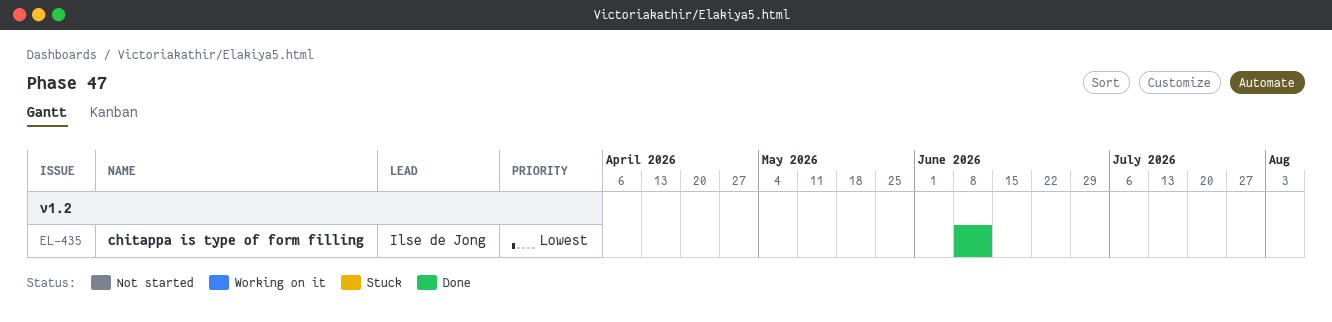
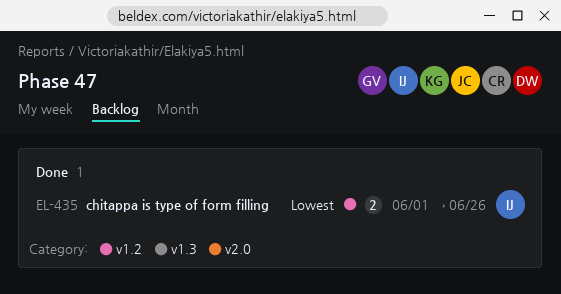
EL-435, start: Jun 8 -> Jun 1
EL-435, due: Jun 12 -> Jun 26

